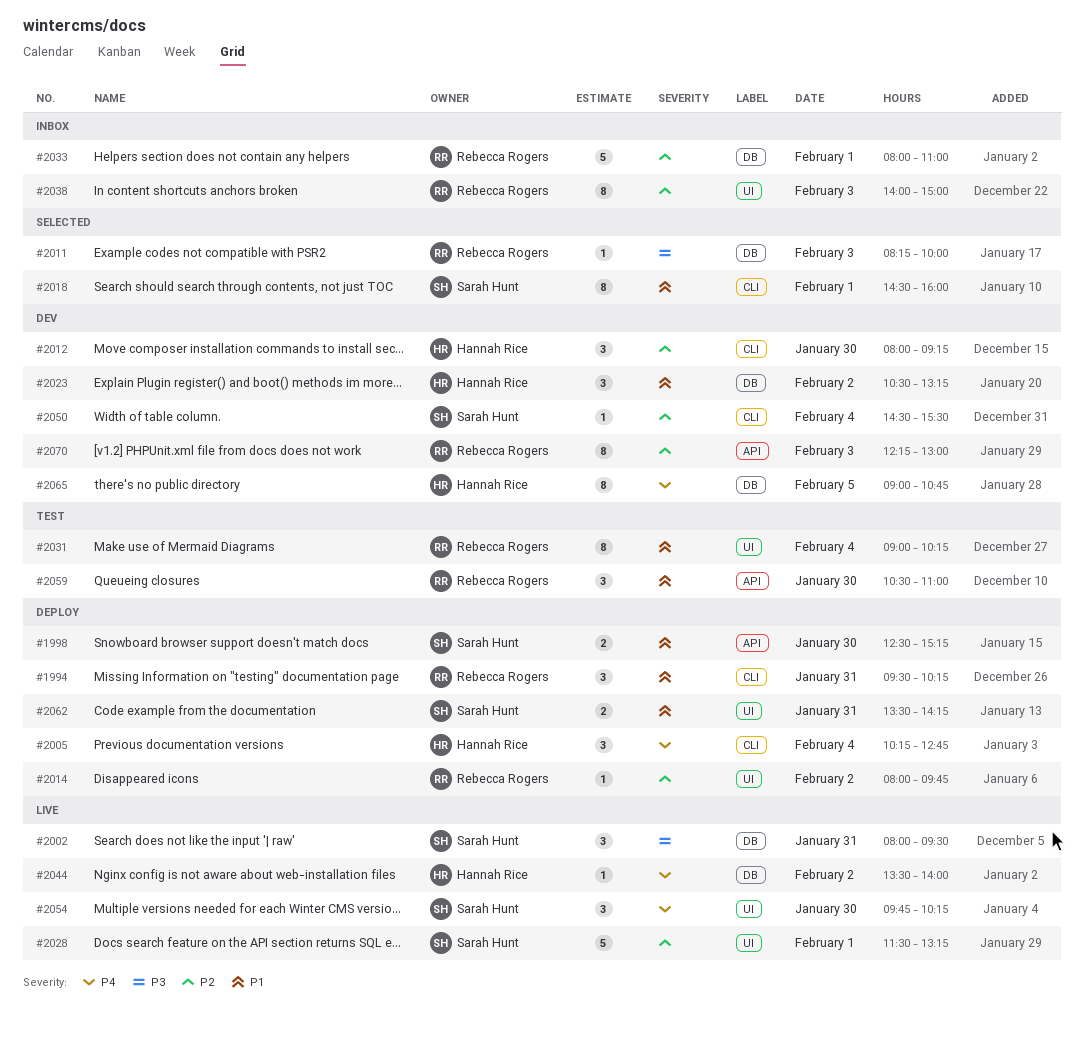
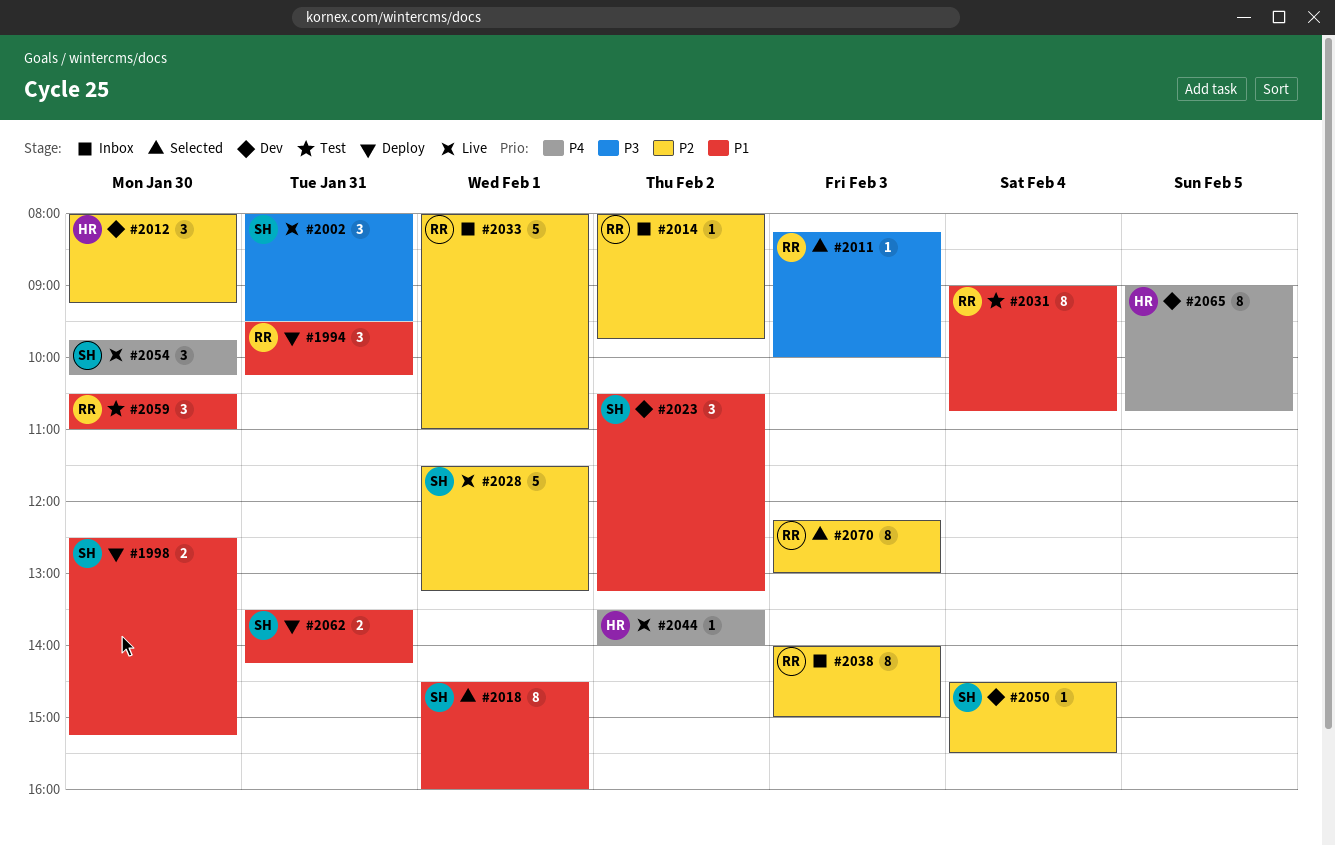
#2005: present -> none
#2014, status: Deploy -> Inbox
#2023, owner: Hannah Rice -> Sarah Hunt
#2031, ends: 10:15 -> 10:45
#2070, status: Dev -> Selected

